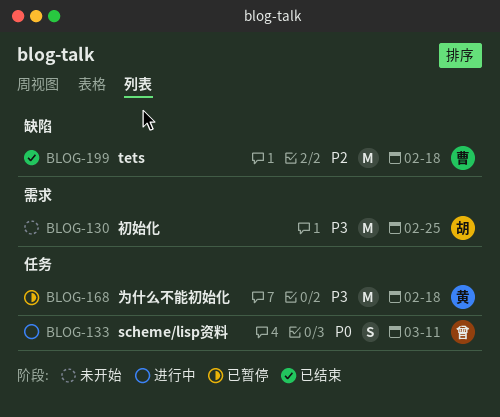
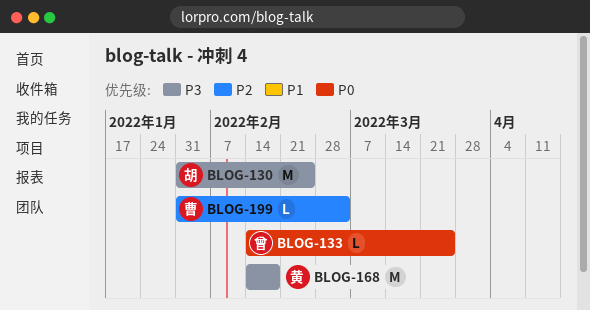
BLOG-133, estimate: S -> L
BLOG-133, due: Mar 11 -> Mar 25
BLOG-199, estimate: M -> L
BLOG-199, due: Feb 18 -> Mar 4

